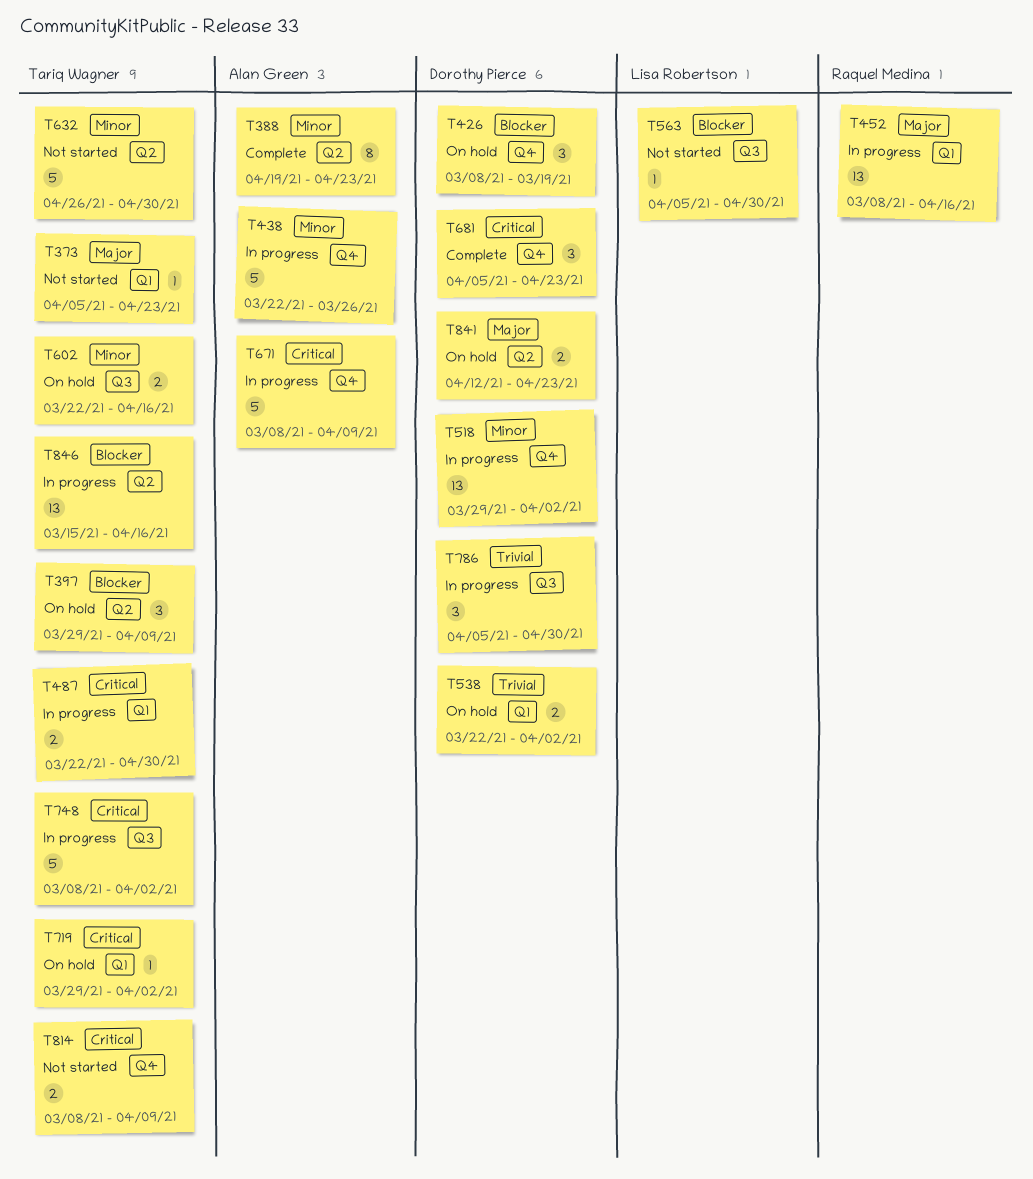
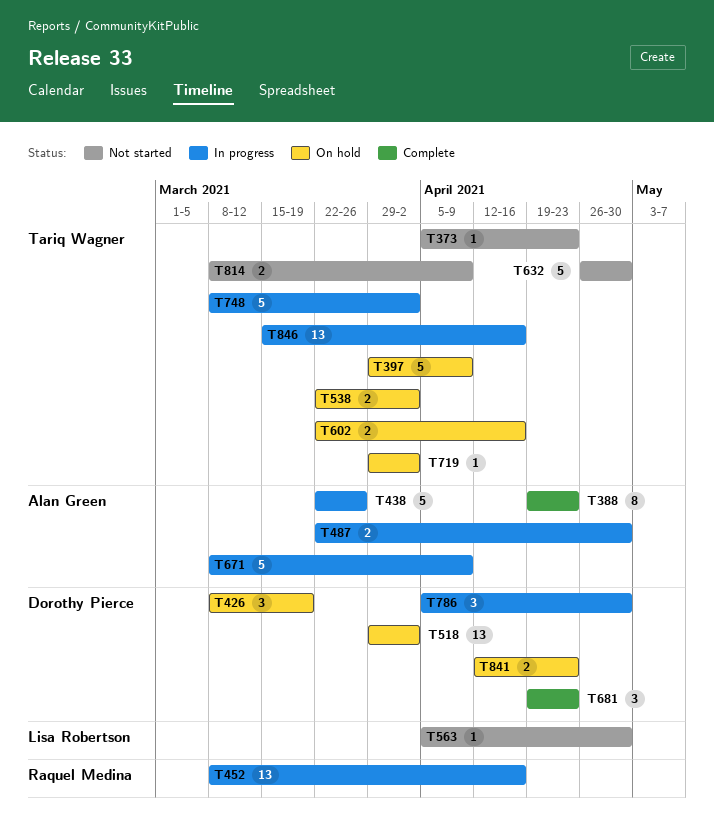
T397, estimate: 3 -> 5
T487, owner: Tariq Wagner -> Alan Green
T518, status: In progress -> On hold
T538, owner: Dorothy Pierce -> Tariq Wagner
T681, start: Apr 5 -> Apr 19

